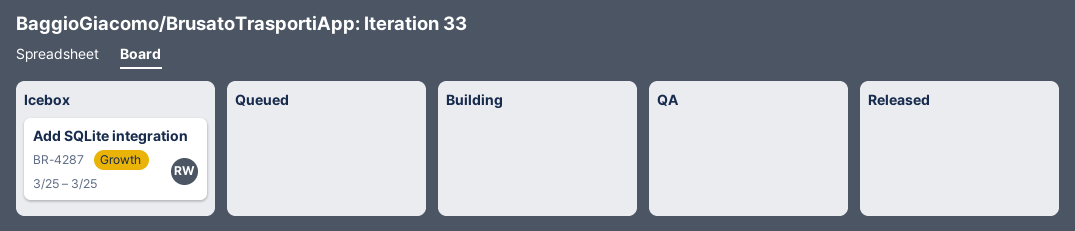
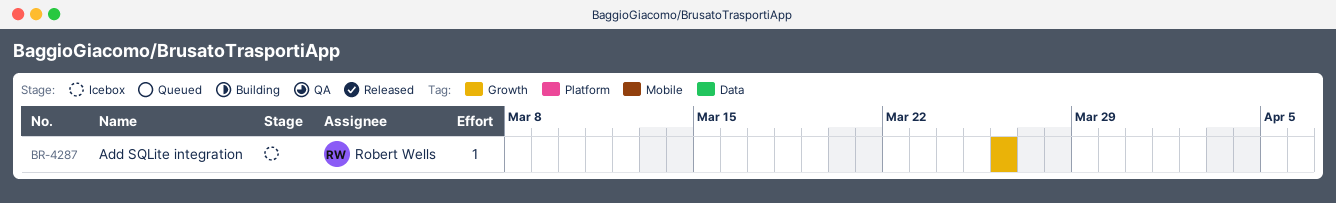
BR-4287, start: Mar 25 -> Mar 26
BR-4287, due: Mar 25 -> Mar 26

